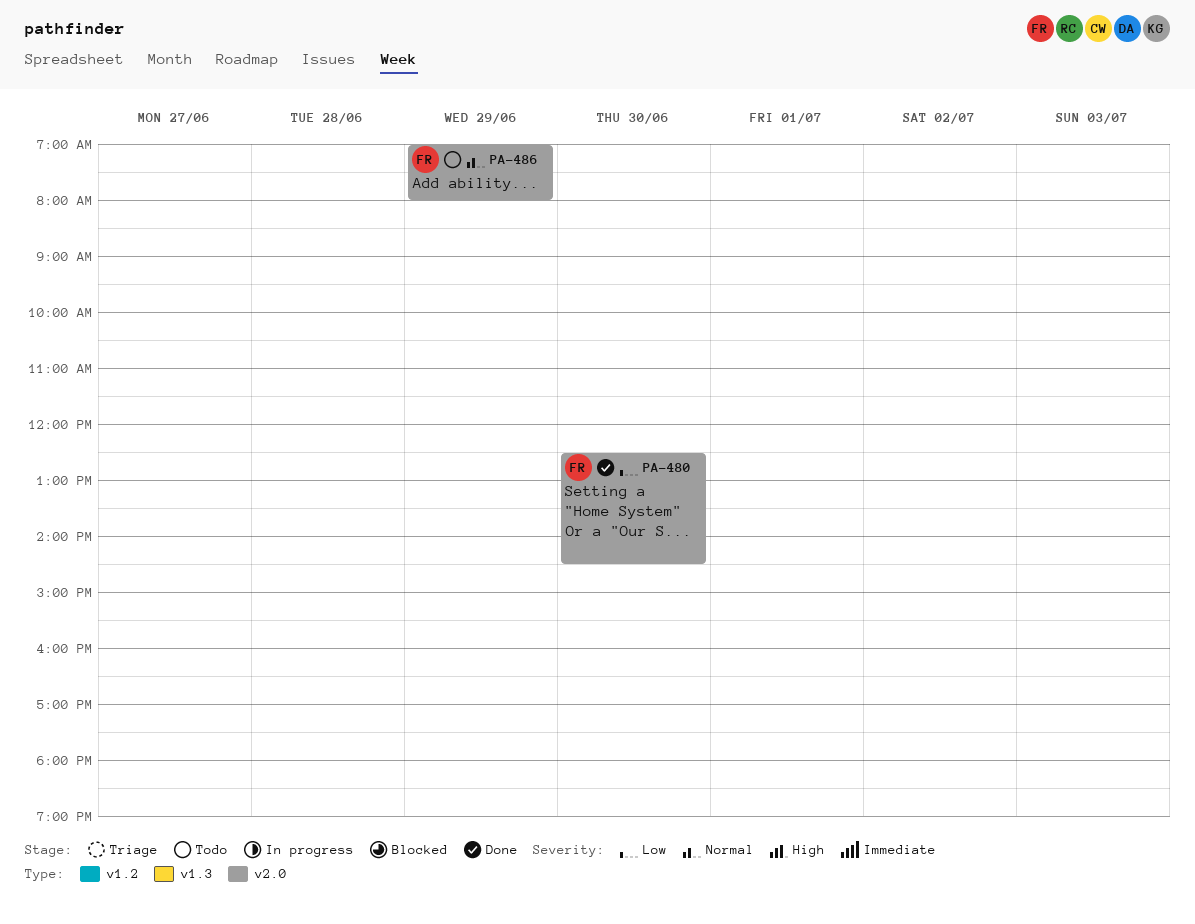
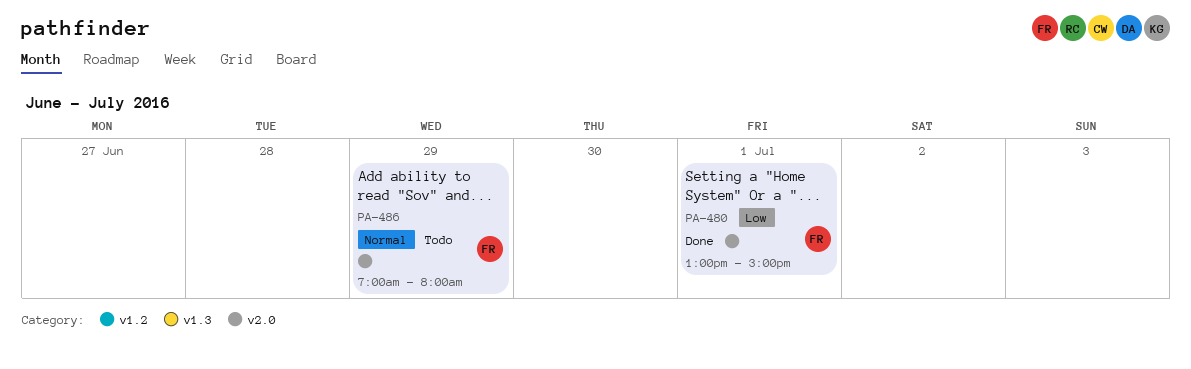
PA-480, day: Jun 30 -> Jul 1
PA-480, begins: 12:30 -> 13:00
PA-480, ends: 14:30 -> 15:00

